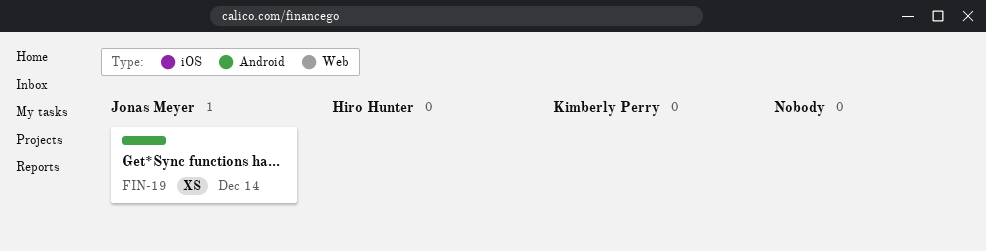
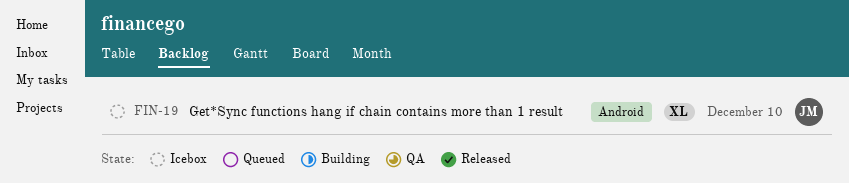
FIN-19, estimate: XS -> XL
FIN-19, due: Dec 14 -> Dec 10

